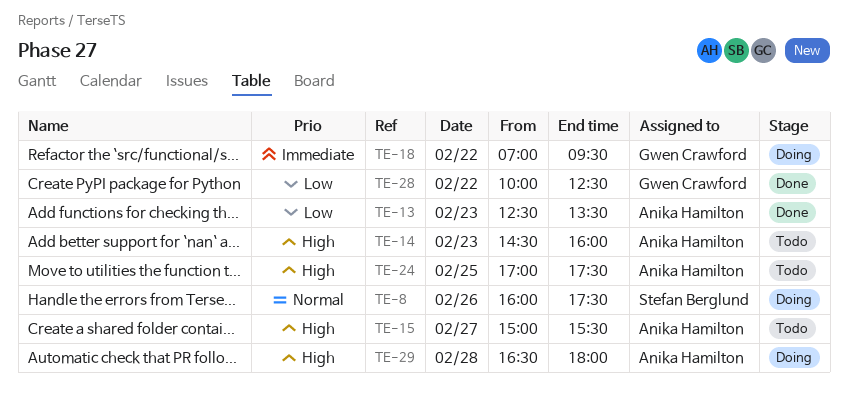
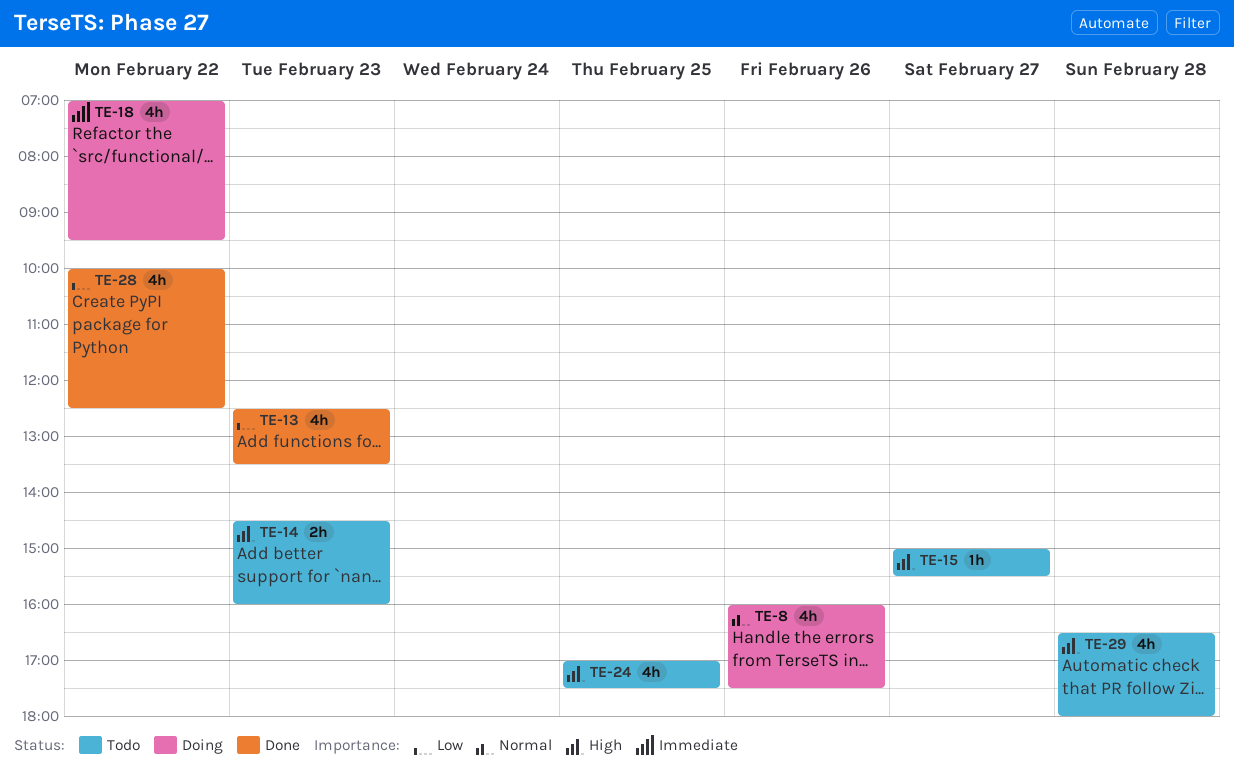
TE-29, status: Doing -> Todo

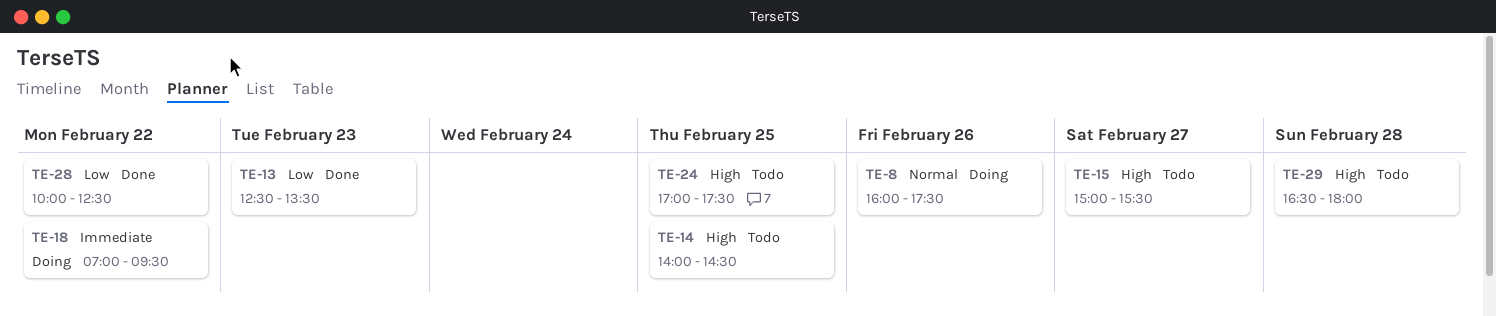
TE-14, day: Feb 23 -> Feb 25
TE-14, begins: 14:30 -> 14:00
TE-14, ends: 16:00 -> 14:30

